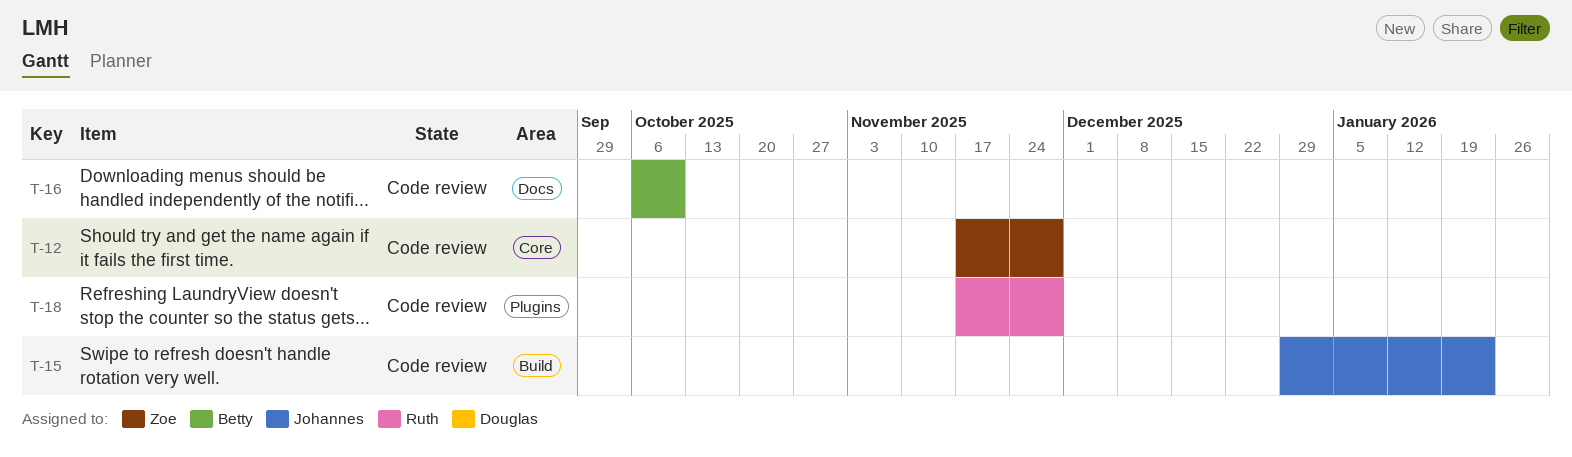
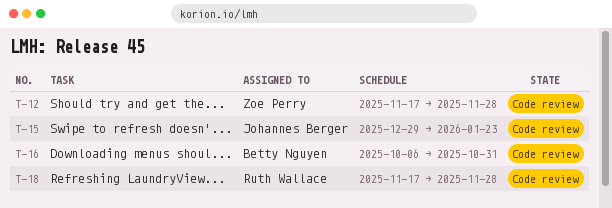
T-16, due: Oct 10 -> Oct 31

